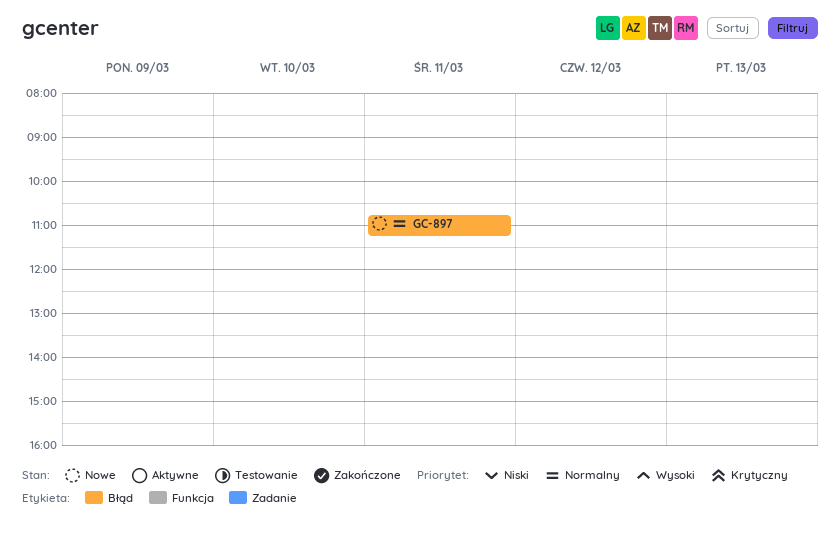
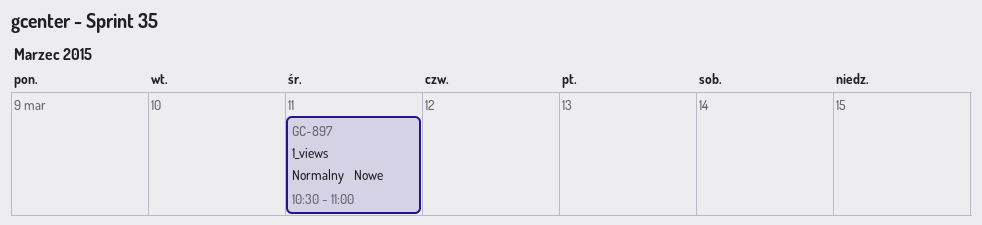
GC-897, begins: 10:45 -> 10:30
GC-897, ends: 11:15 -> 11:00

